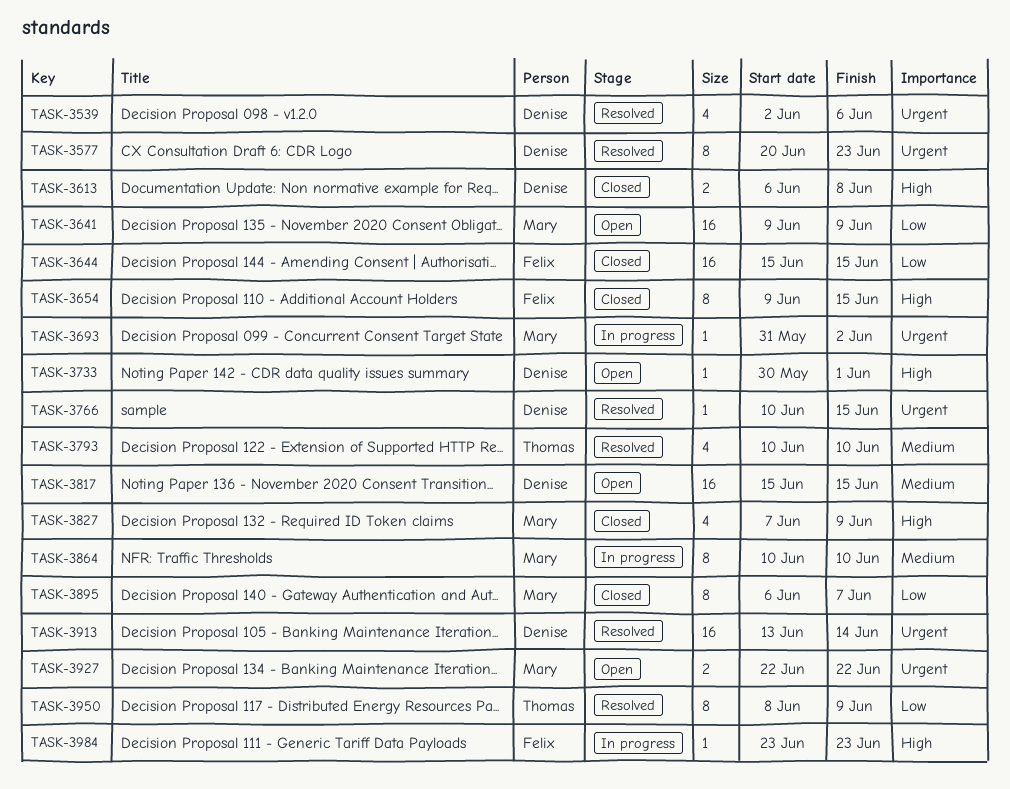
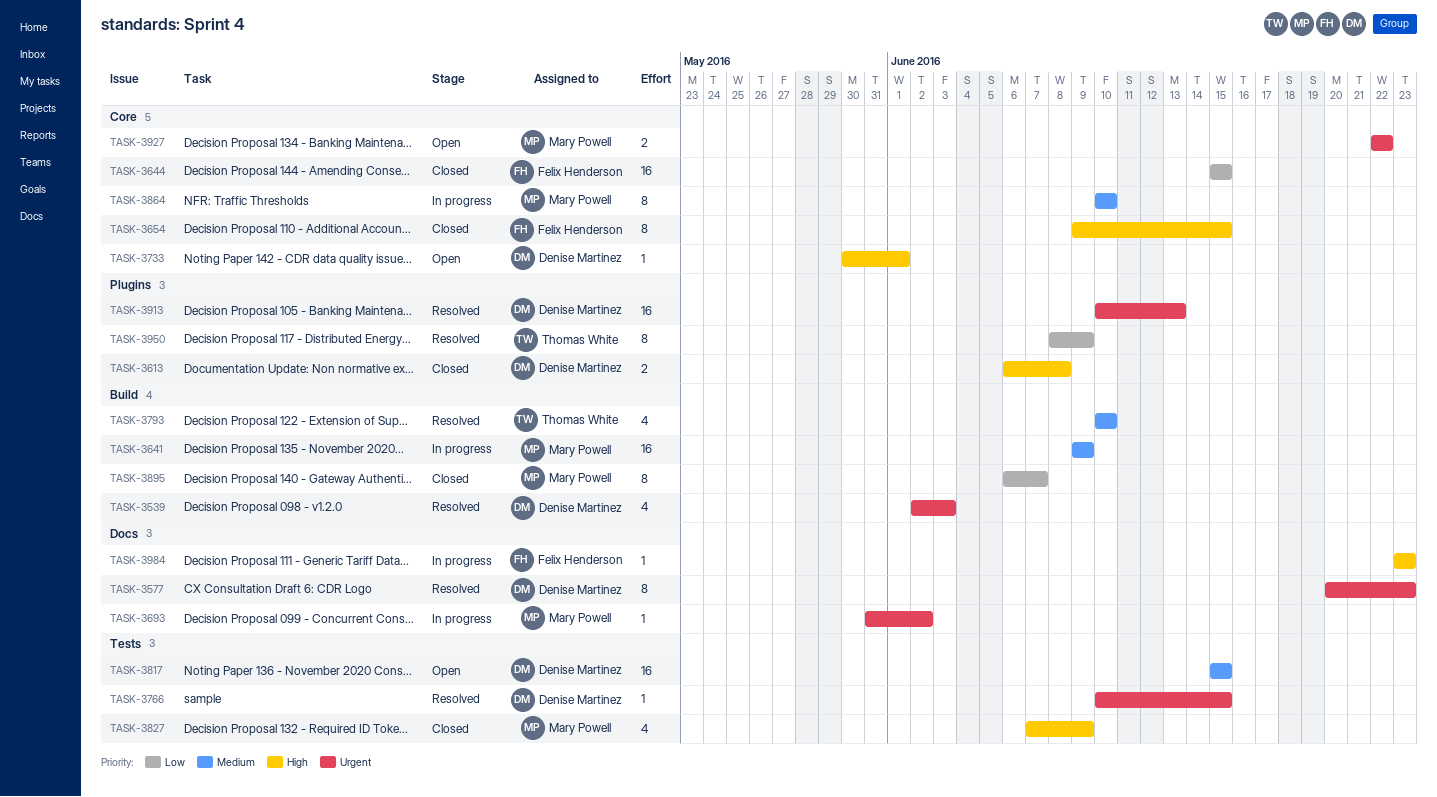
TASK-3539, due: Jun 6 -> Jun 3
TASK-3641, status: Open -> In progress
TASK-3641, priority: Low -> Medium
TASK-3913, start: Jun 13 -> Jun 10
TASK-3913, due: Jun 14 -> Jun 13

